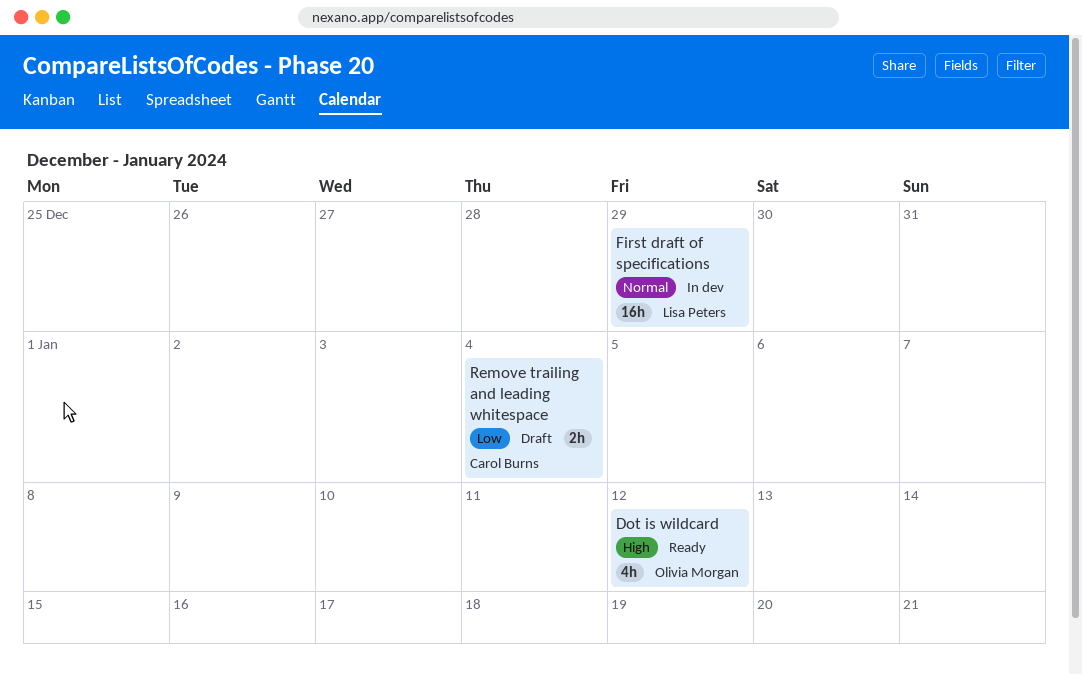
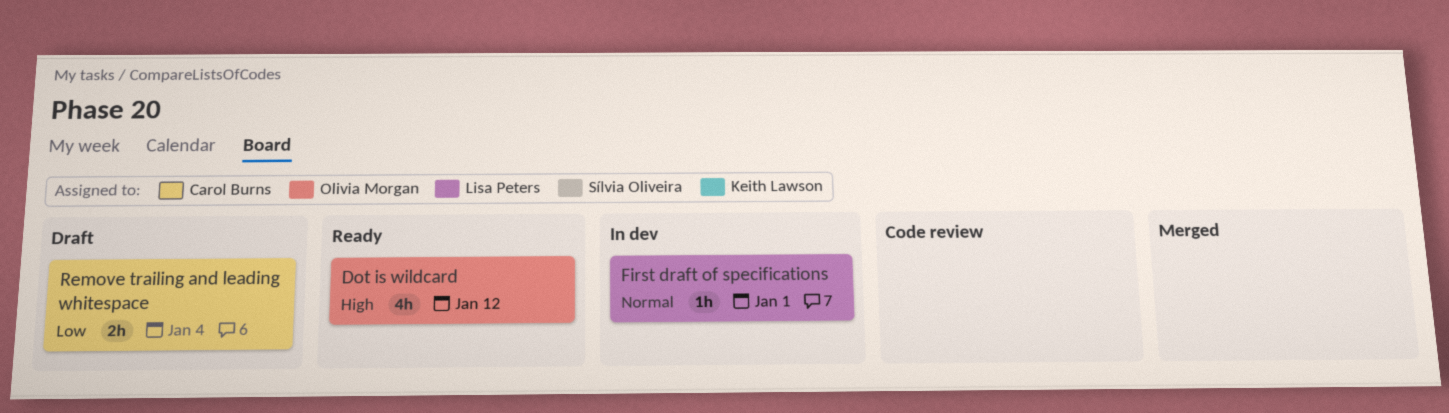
First draft of specifications, estimate: 16h -> 1h
First draft of specifications, due: Dec 29 -> Jan 1

